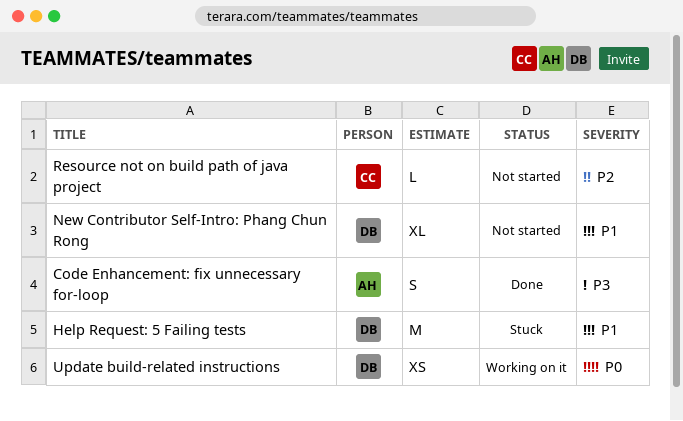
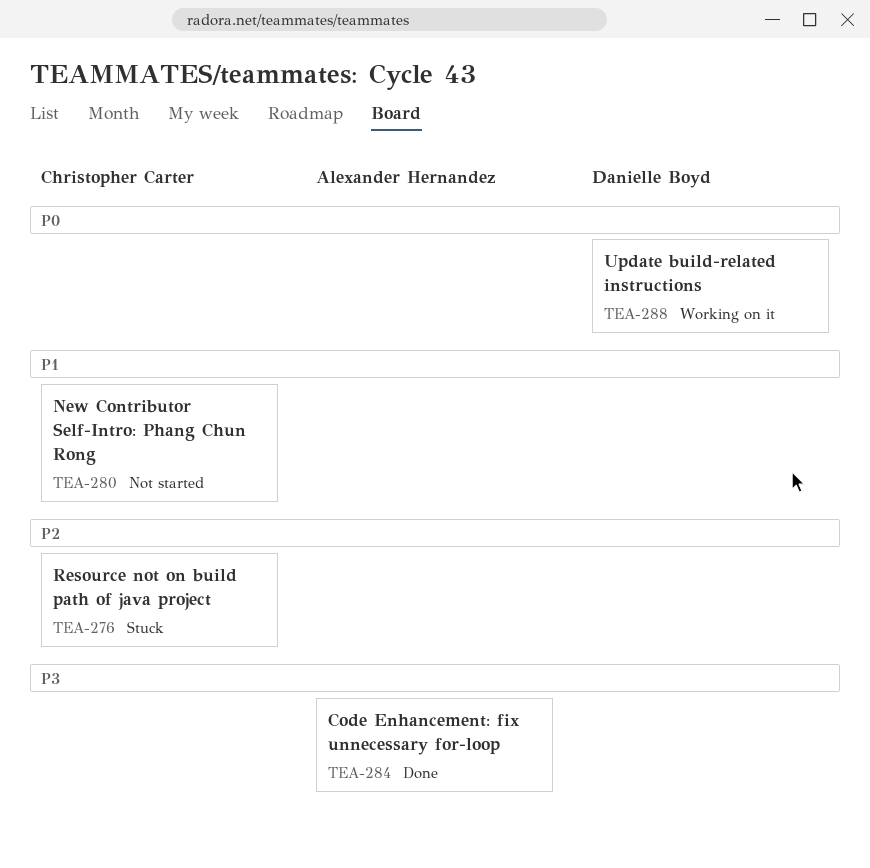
Help Request: 5 Failing tests: present -> none
New Contributor Self-Intro: Phang Chun Rong, owner: Danielle Boyd -> Christopher Carter
Resource not on build path of java project, status: Not started -> Stuck

